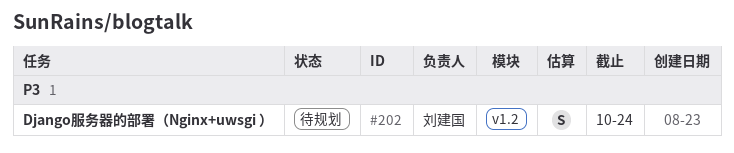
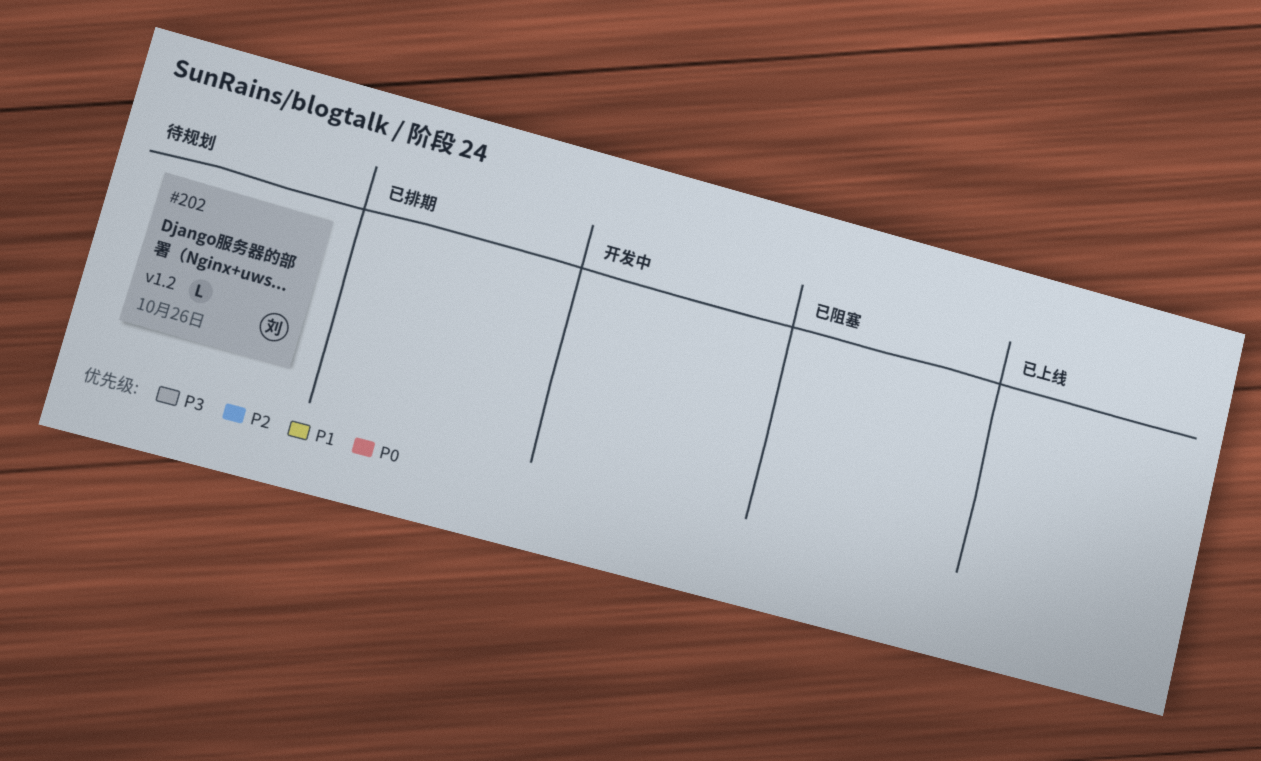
#202, estimate: S -> L
#202, due: Oct 24 -> Oct 26

